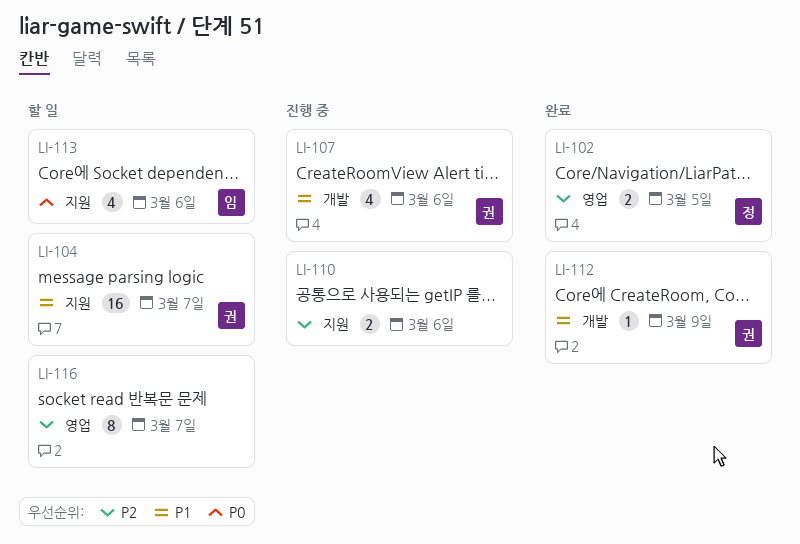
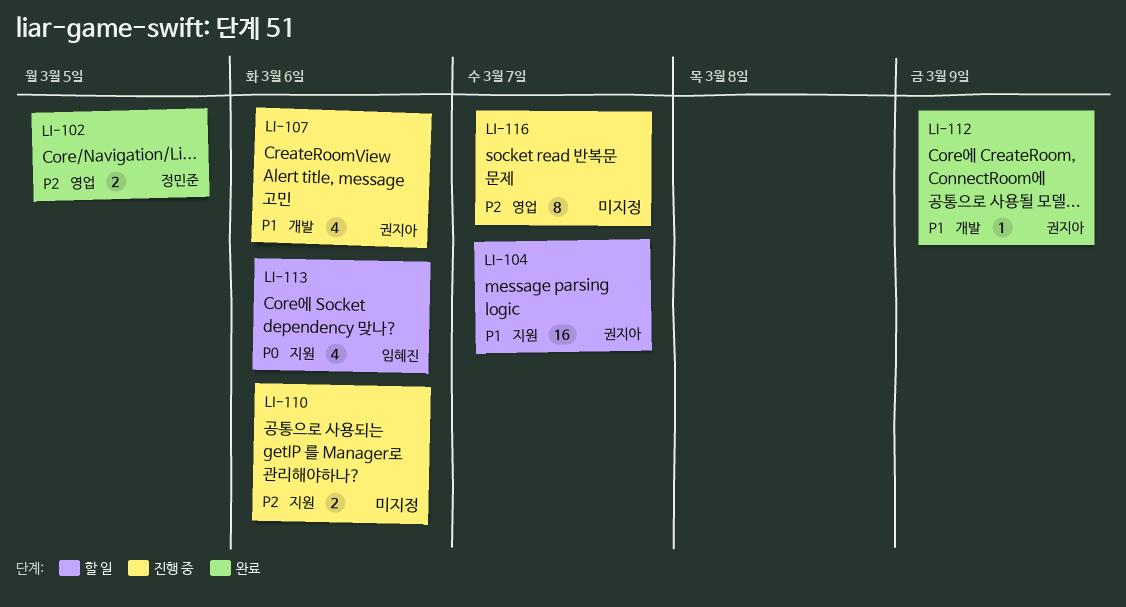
LI-116, status: 할 일 -> 진행 중

